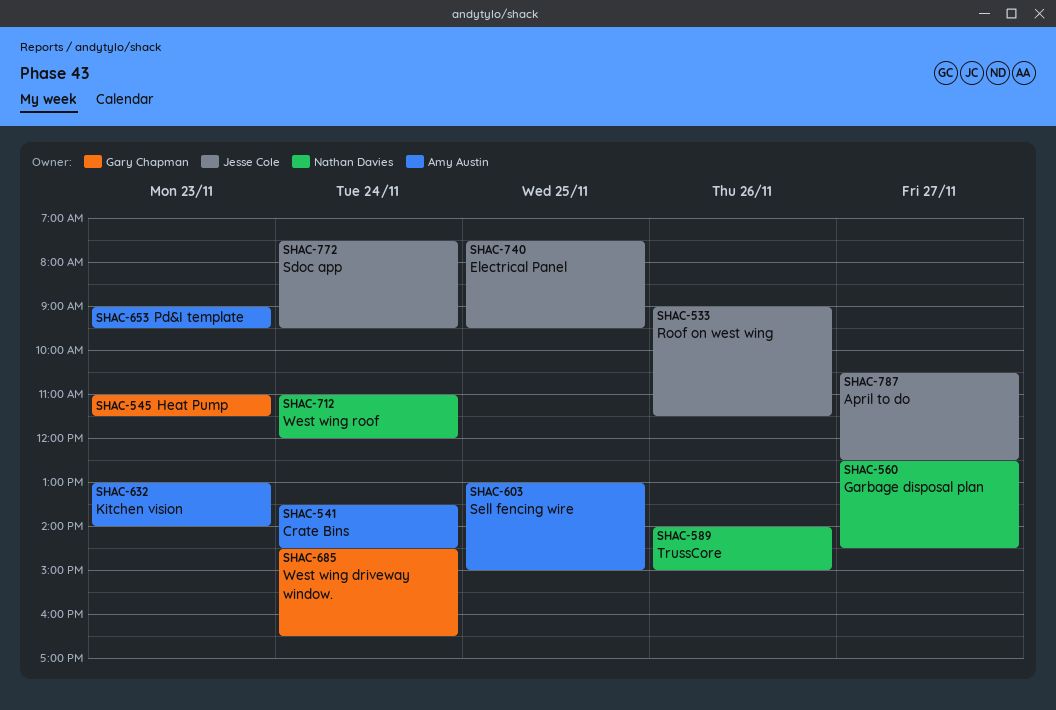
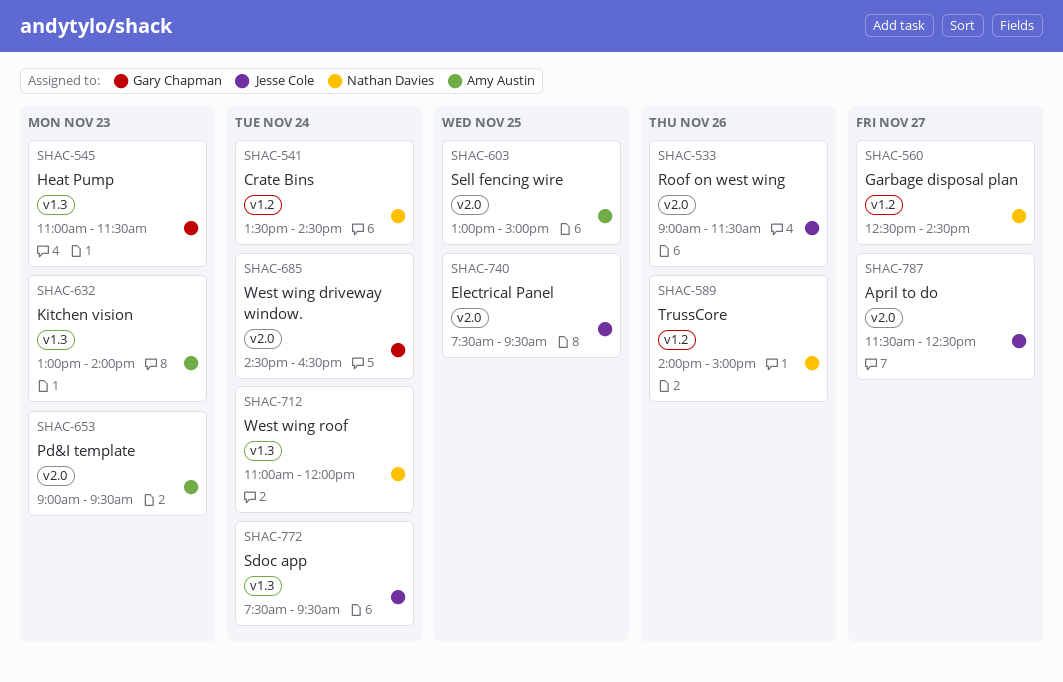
SHAC-541, owner: Amy Austin -> Nathan Davies
SHAC-787, begins: 10:30 -> 11:30

